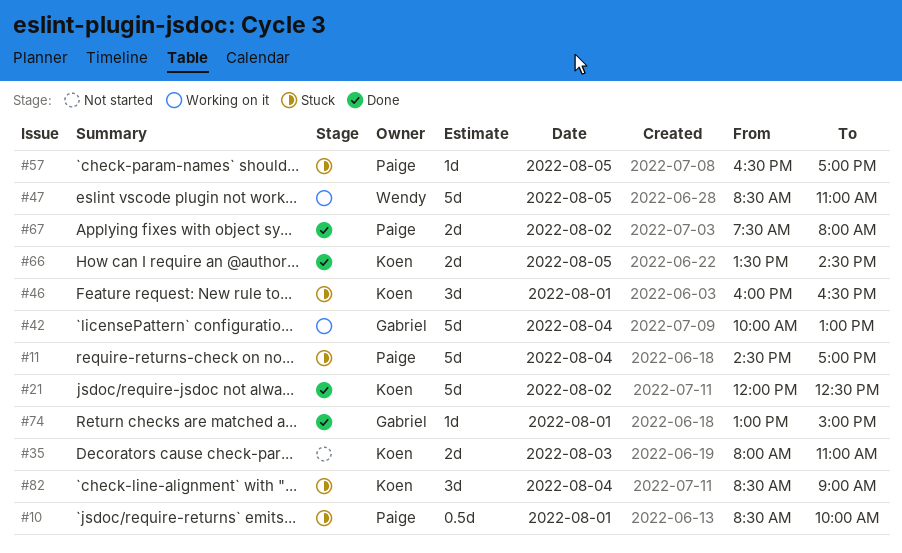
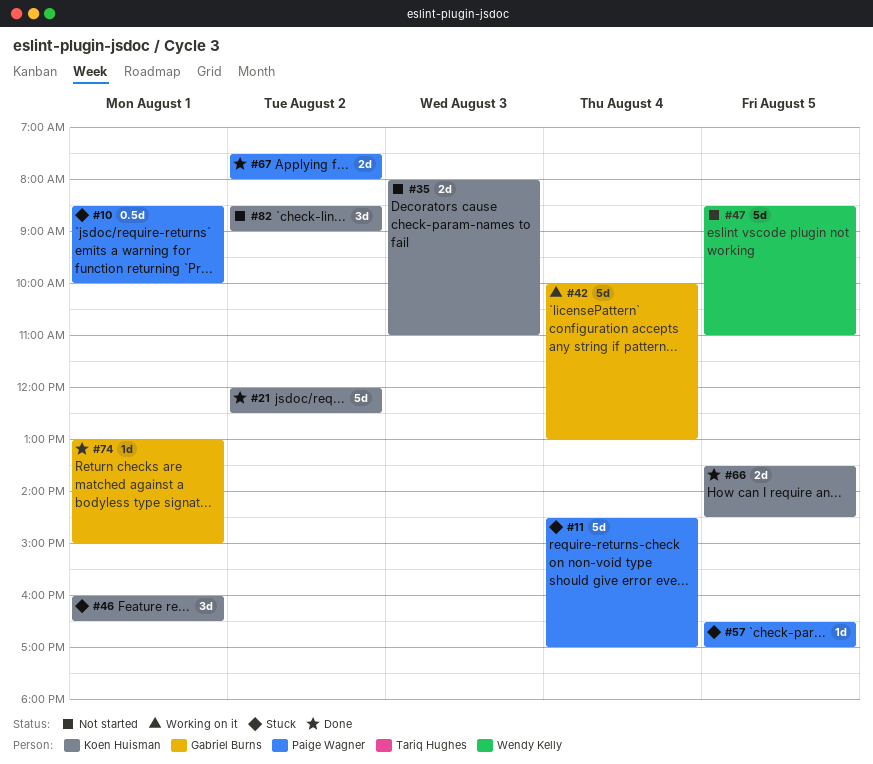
#47, status: Working on it -> Not started
#82, status: Stuck -> Not started
#82, day: Aug 4 -> Aug 2

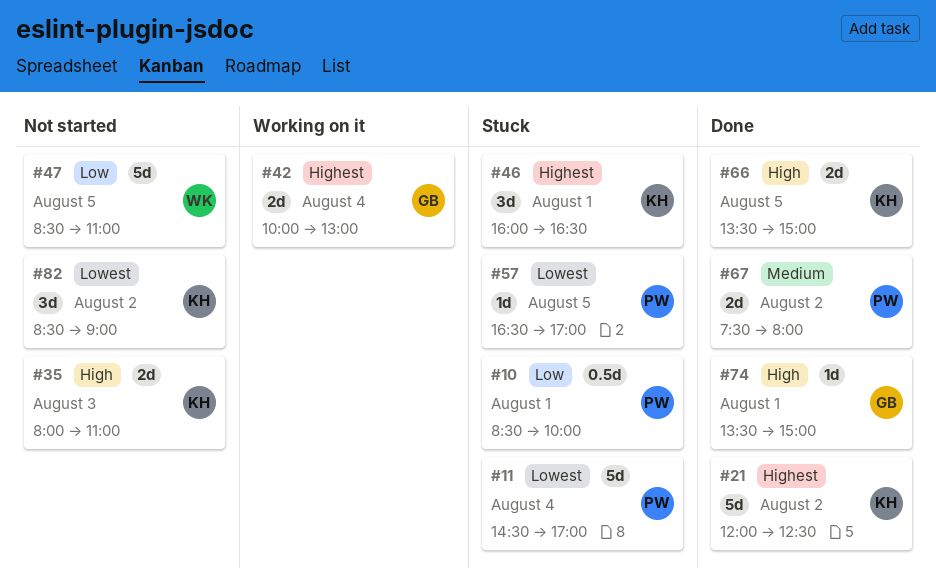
#42, estimate: 5d -> 2d
#66, ends: 14:30 -> 15:00
#74, begins: 13:00 -> 13:30

